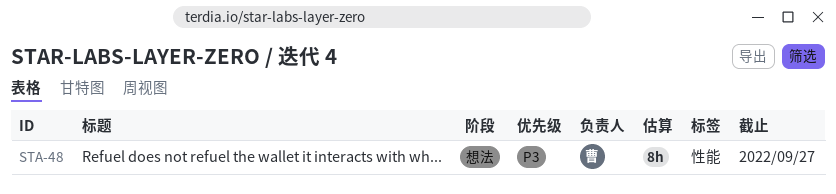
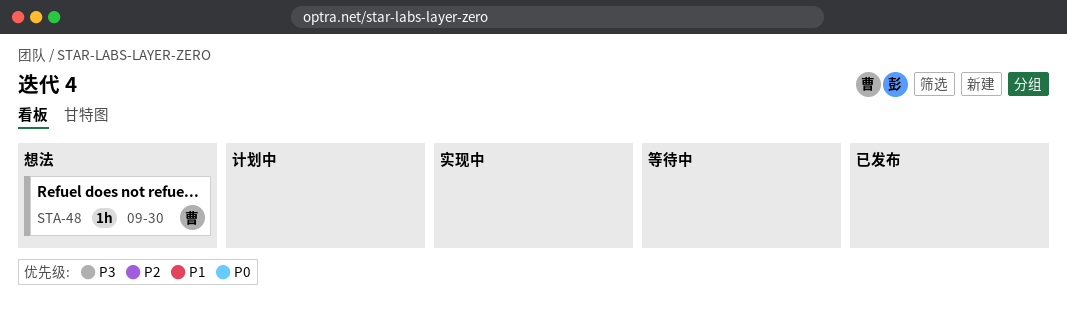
STA-48, estimate: 8h -> 1h
STA-48, due: Sep 27 -> Sep 30

